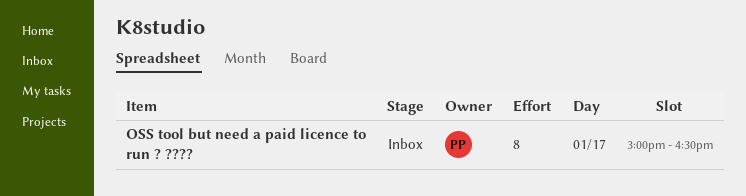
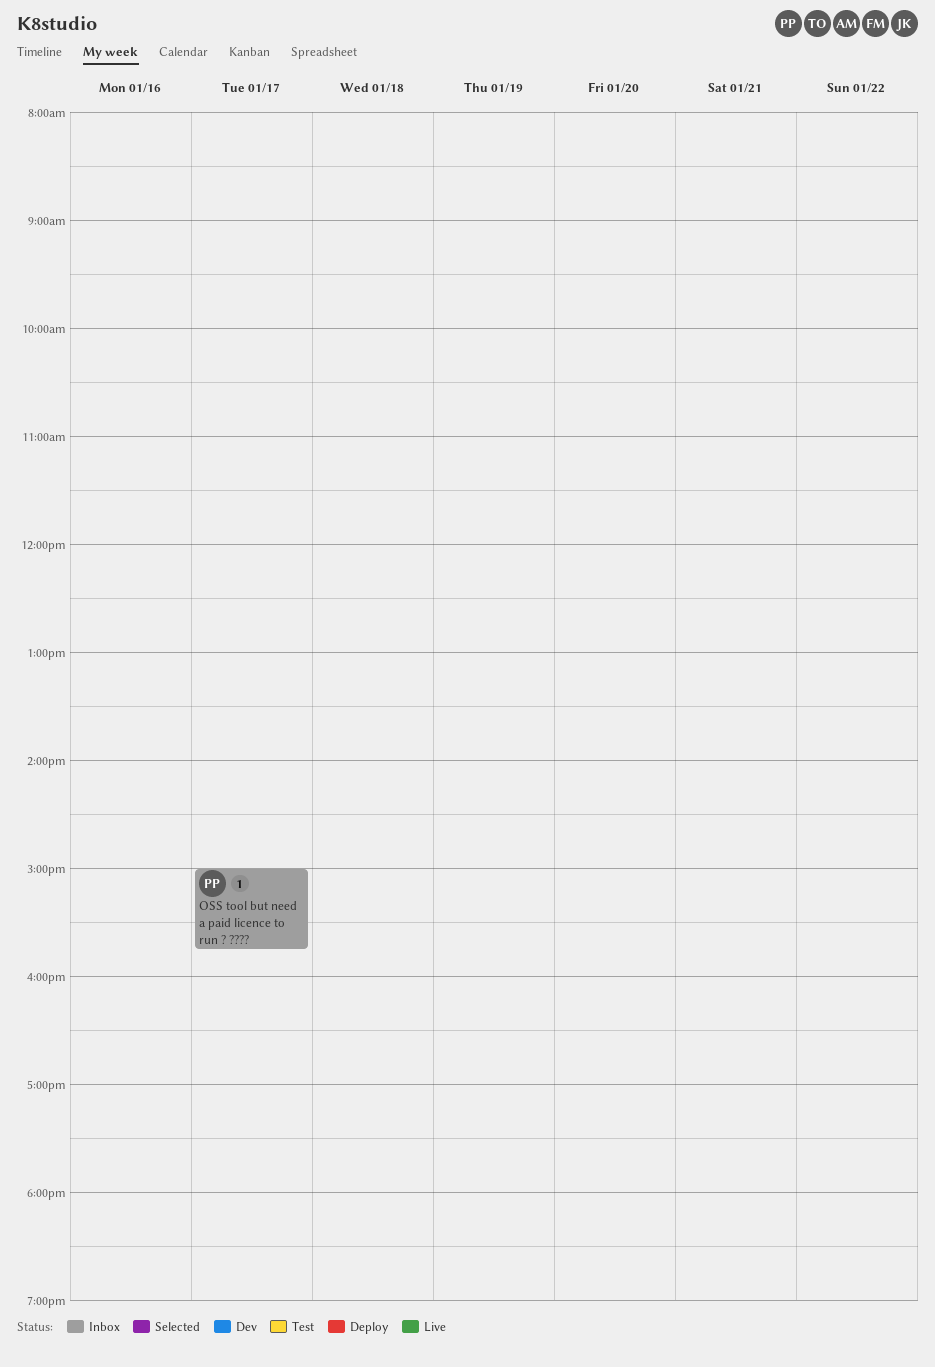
OSS tool but need a paid licence to run ? ????, estimate: 8 -> 1
OSS tool but need a paid licence to run ? ????, ends: 16:30 -> 15:45

